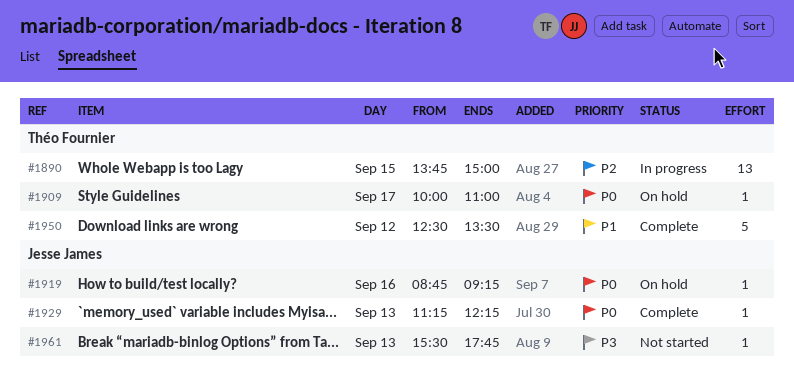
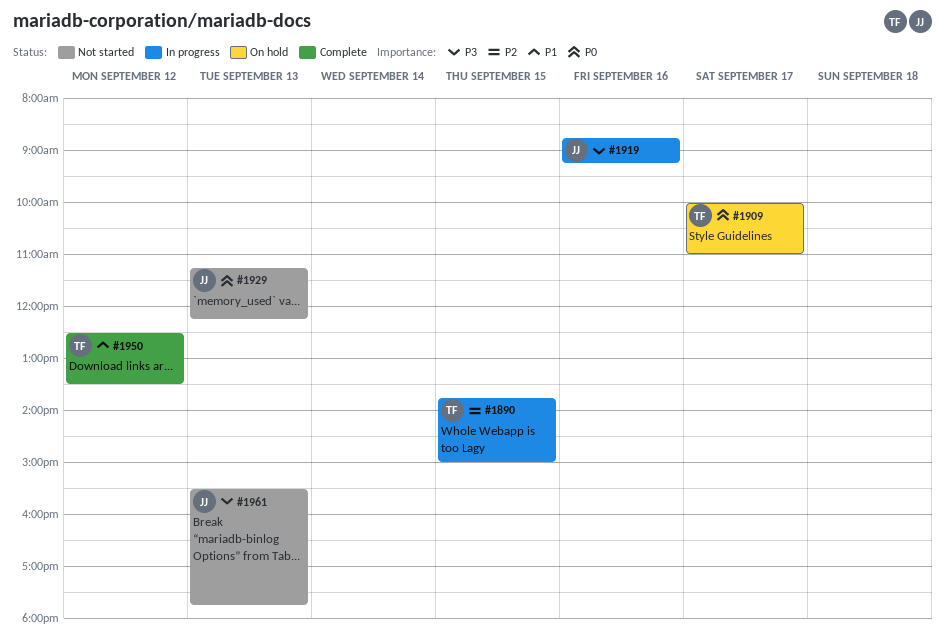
#1919, status: On hold -> In progress
#1919, priority: P0 -> P3
#1929, status: Complete -> Not started

